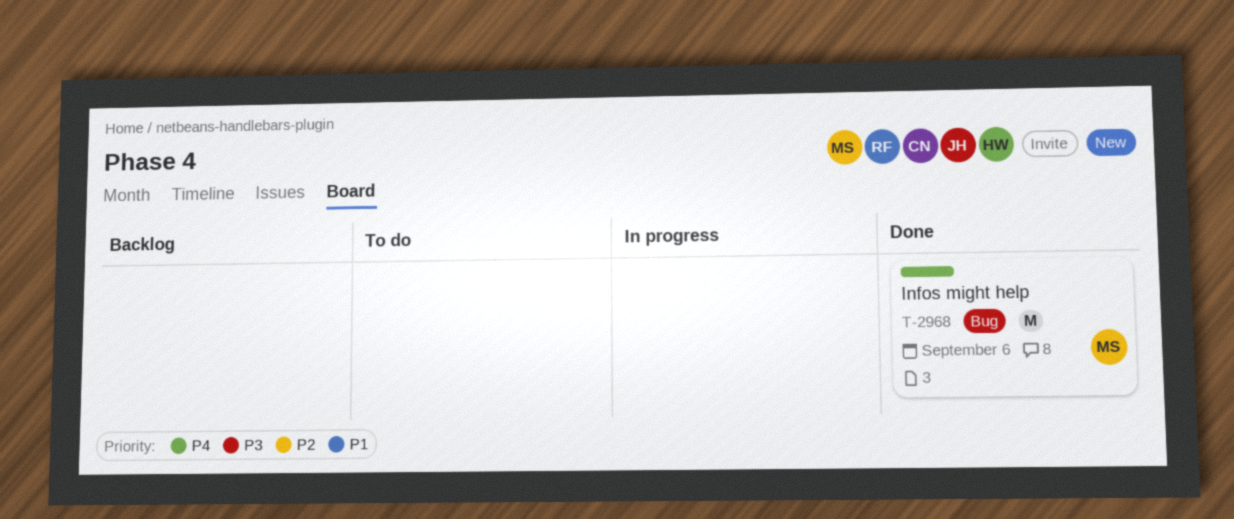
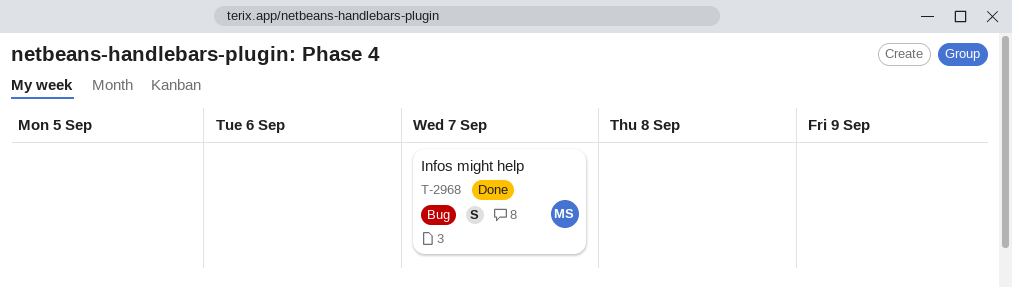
T-2968, estimate: M -> S
T-2968, due: Sep 6 -> Sep 7

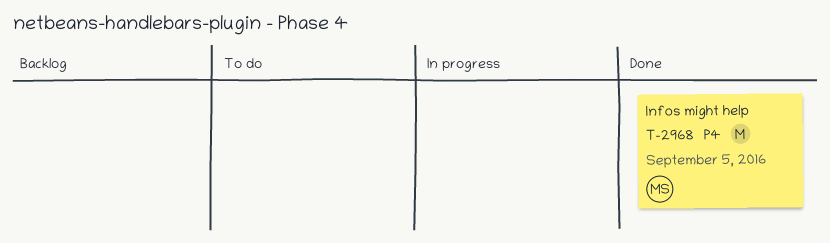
T-2968, estimate: S -> M
T-2968, due: Sep 7 -> Sep 5

